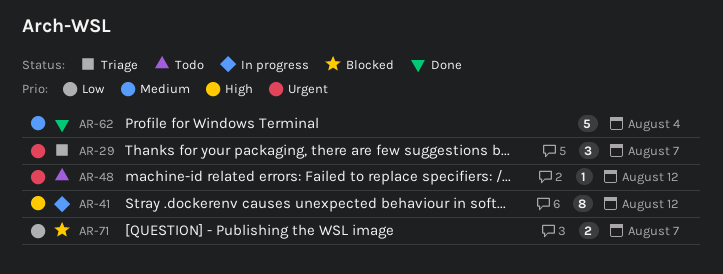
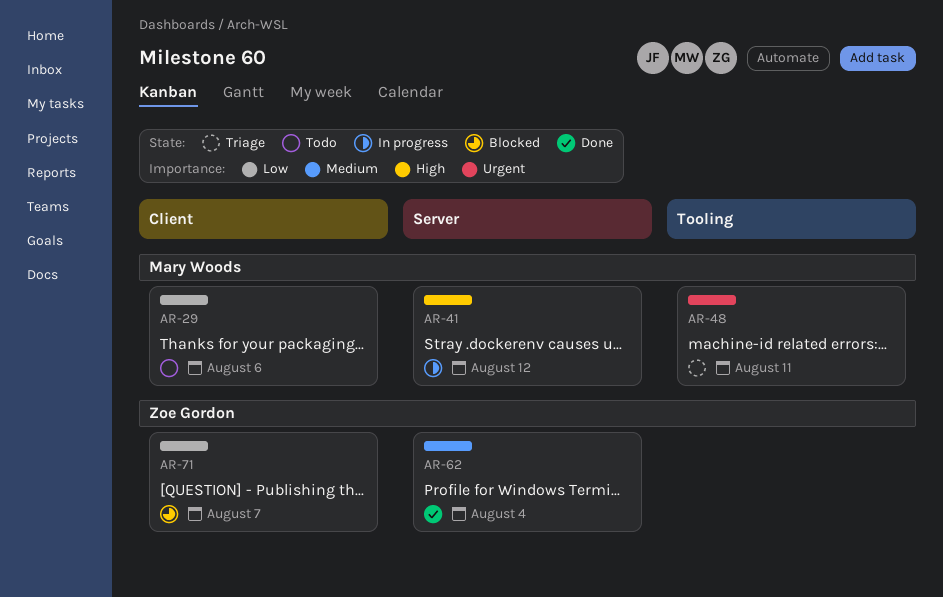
AR-29, status: Triage -> Todo
AR-29, priority: Urgent -> Low
AR-29, due: Aug 7 -> Aug 6
AR-48, status: Todo -> Triage
AR-48, due: Aug 12 -> Aug 11

